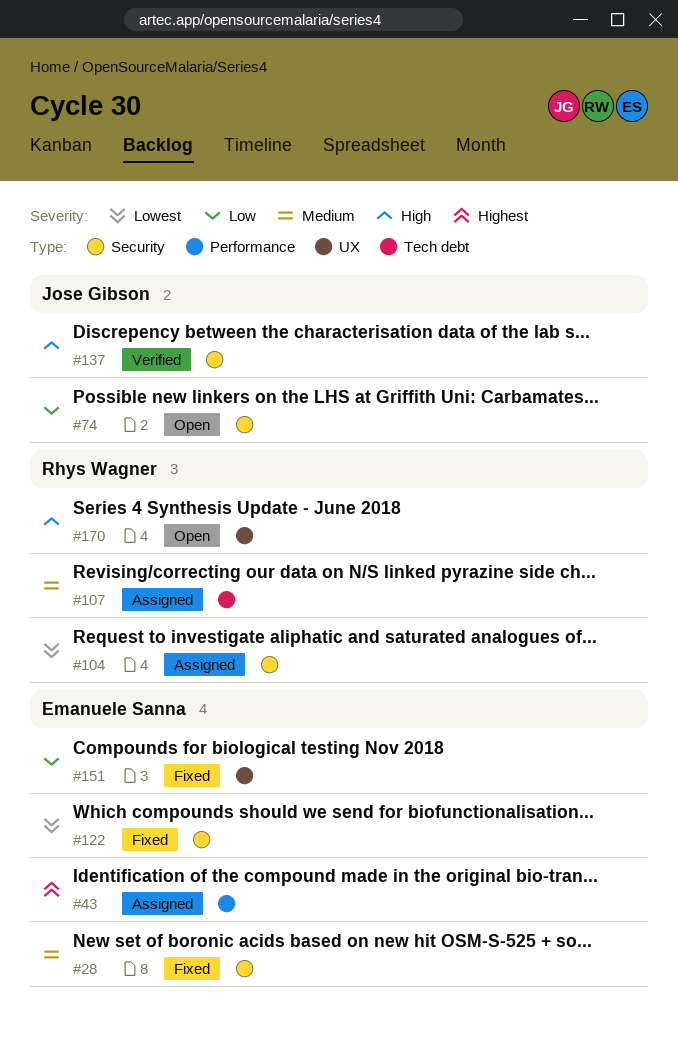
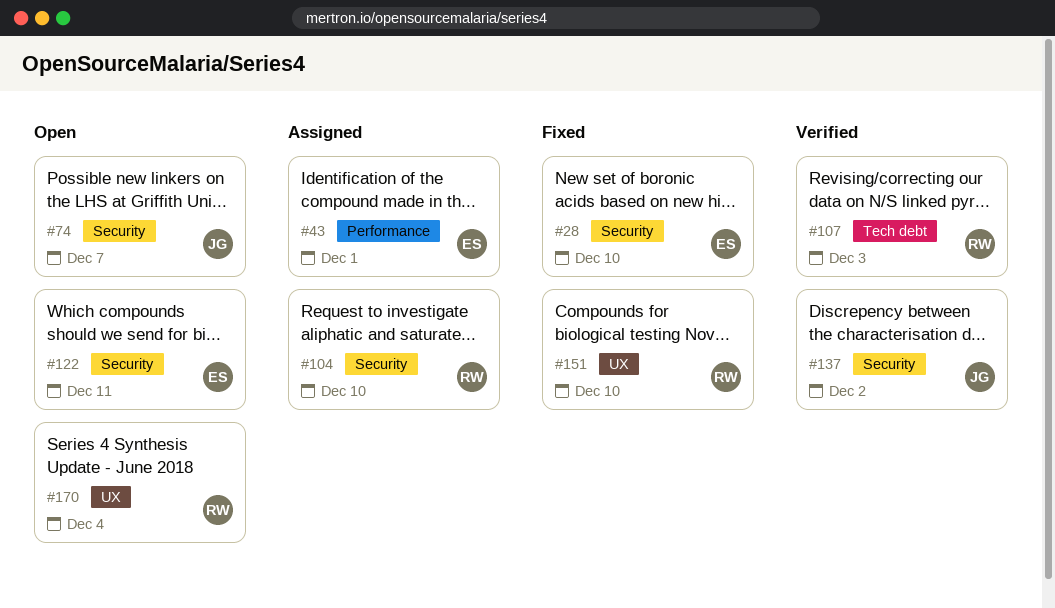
#107, status: Assigned -> Verified
#122, status: Fixed -> Open
#151, owner: Emanuele Sanna -> Rhys Wagner

